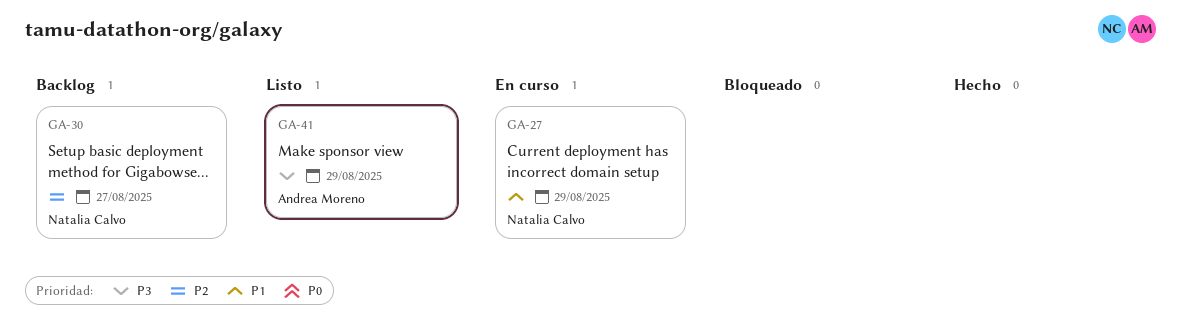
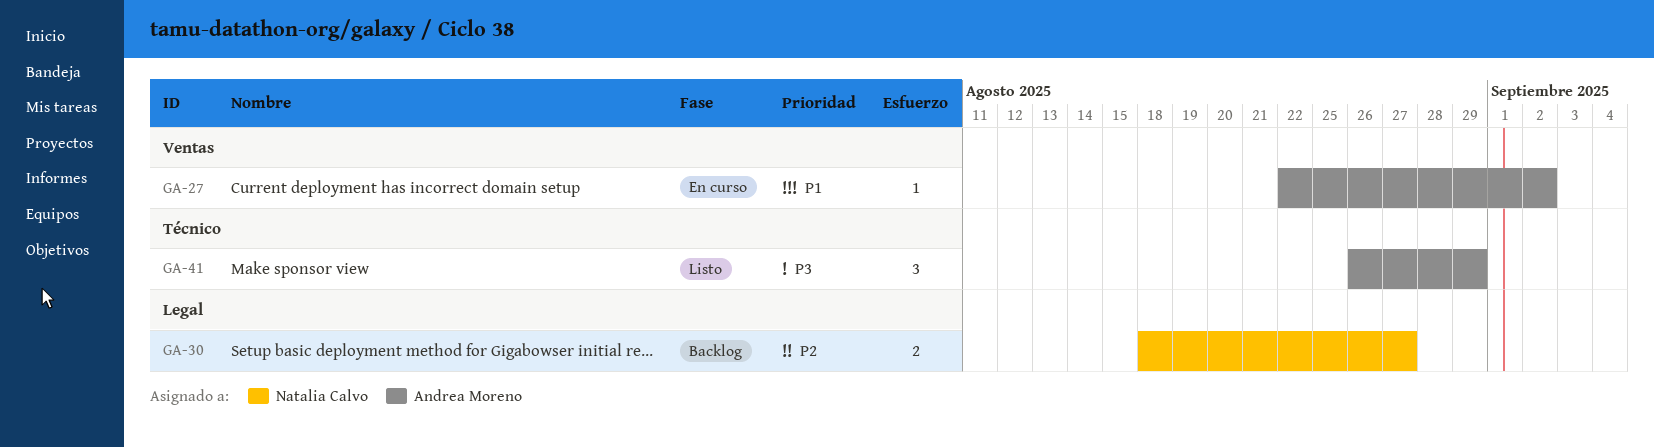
GA-27, owner: Natalia Calvo -> Andrea Moreno
GA-27, due: Aug 29 -> Sep 2

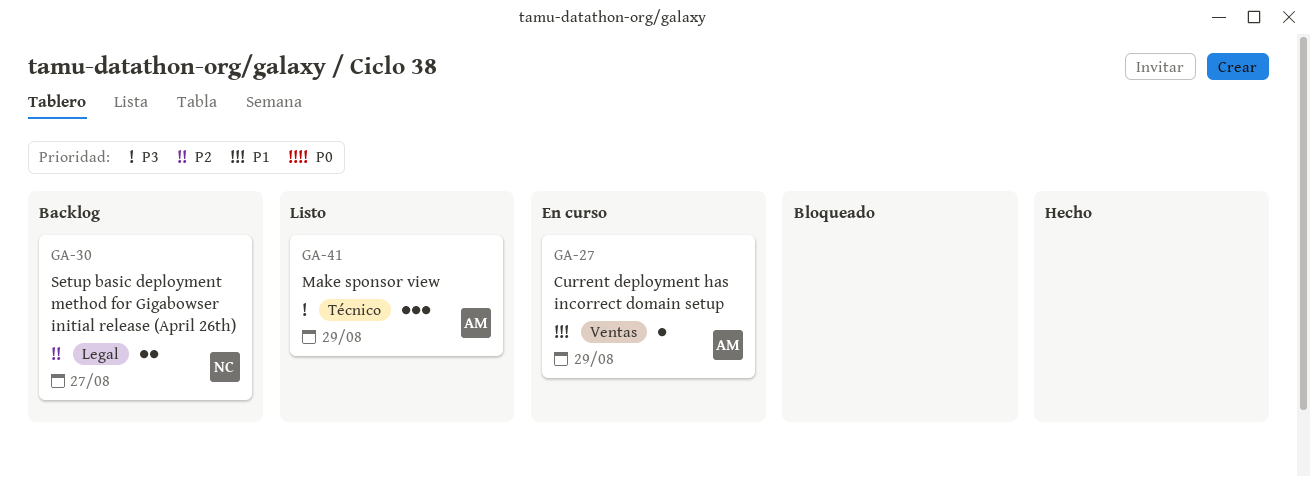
GA-27, due: Sep 2 -> Aug 29

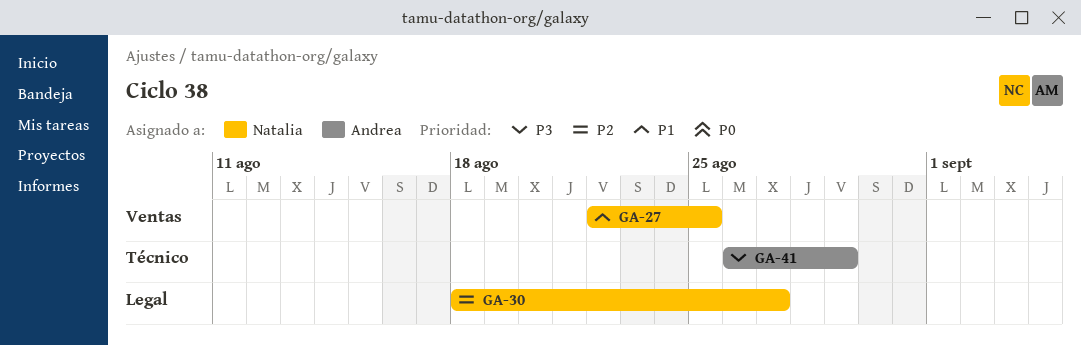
GA-27, owner: Andrea -> Natalia
GA-27, due: Aug 29 -> Aug 25

